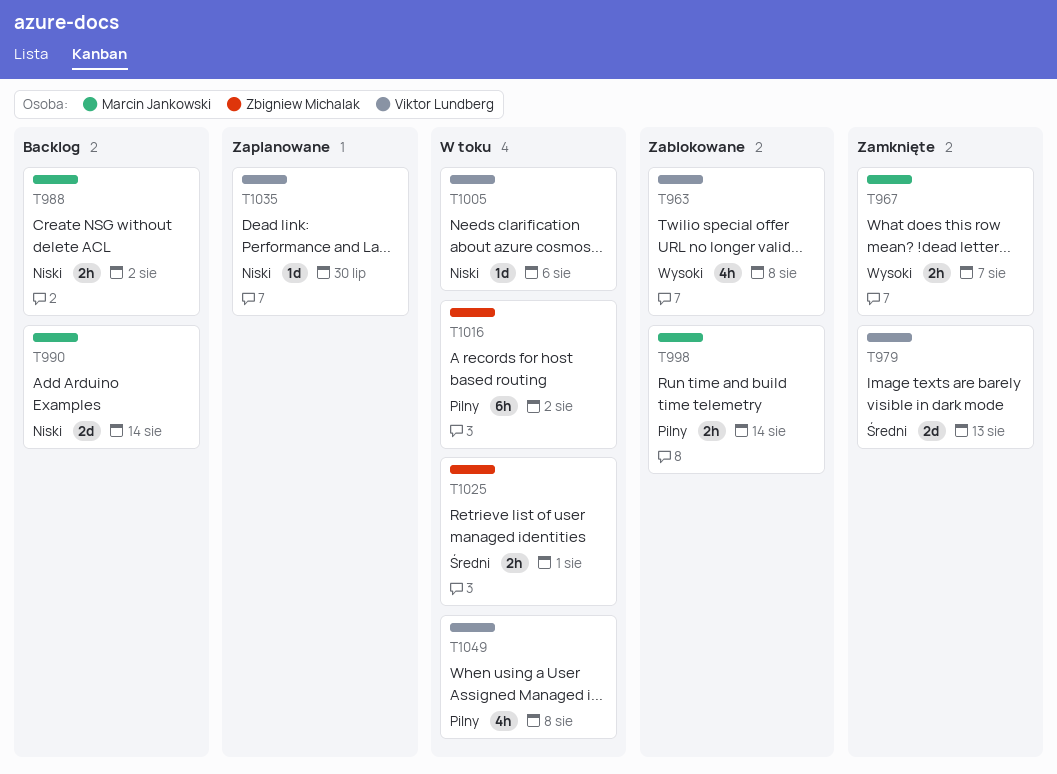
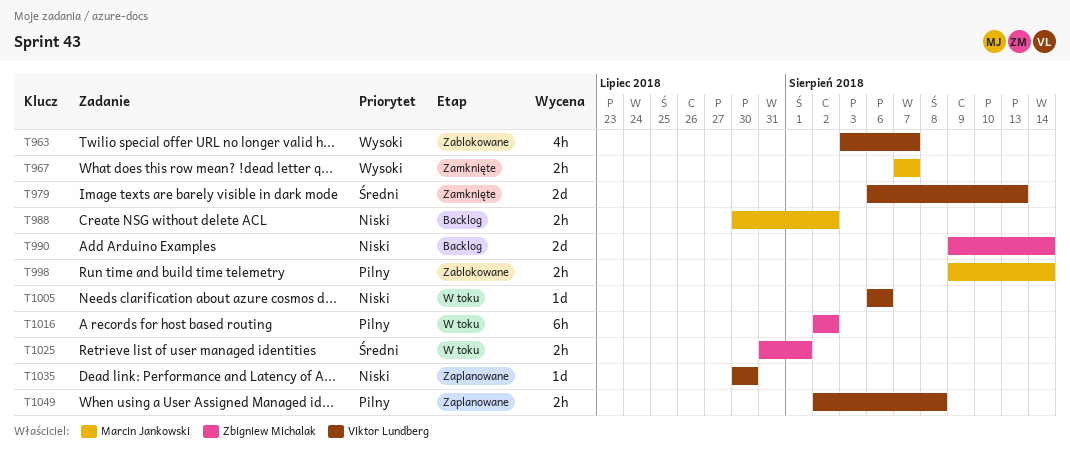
T963, due: Aug 8 -> Aug 7
T990, owner: Marcin Jankowski -> Zbigniew Michalak
T1049, status: W toku -> Zaplanowane
T1049, estimate: 4h -> 2h

